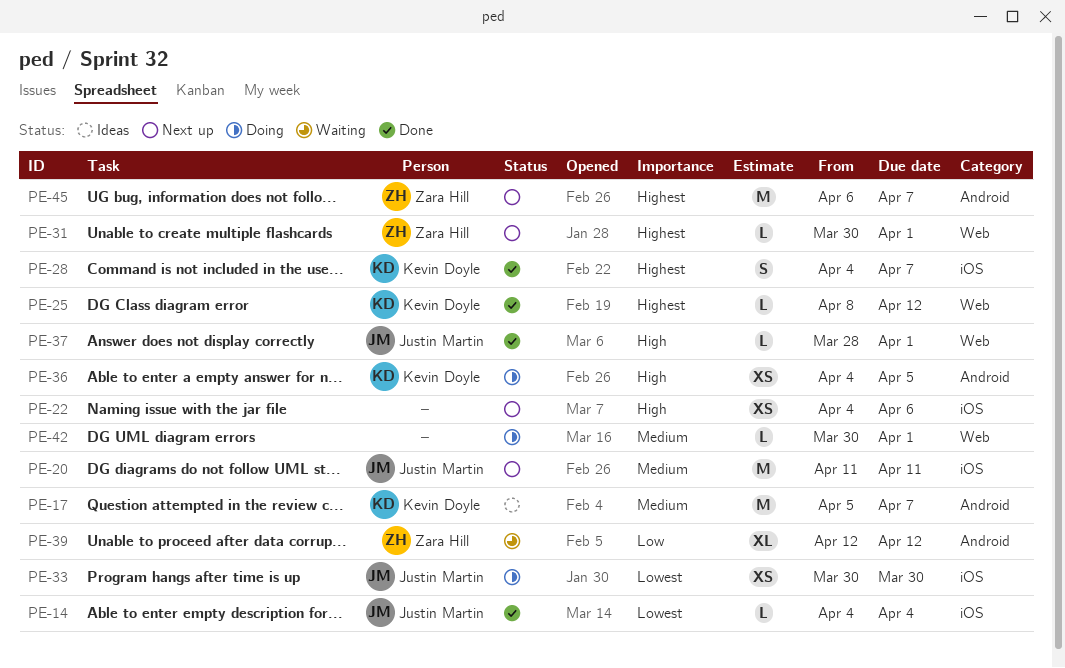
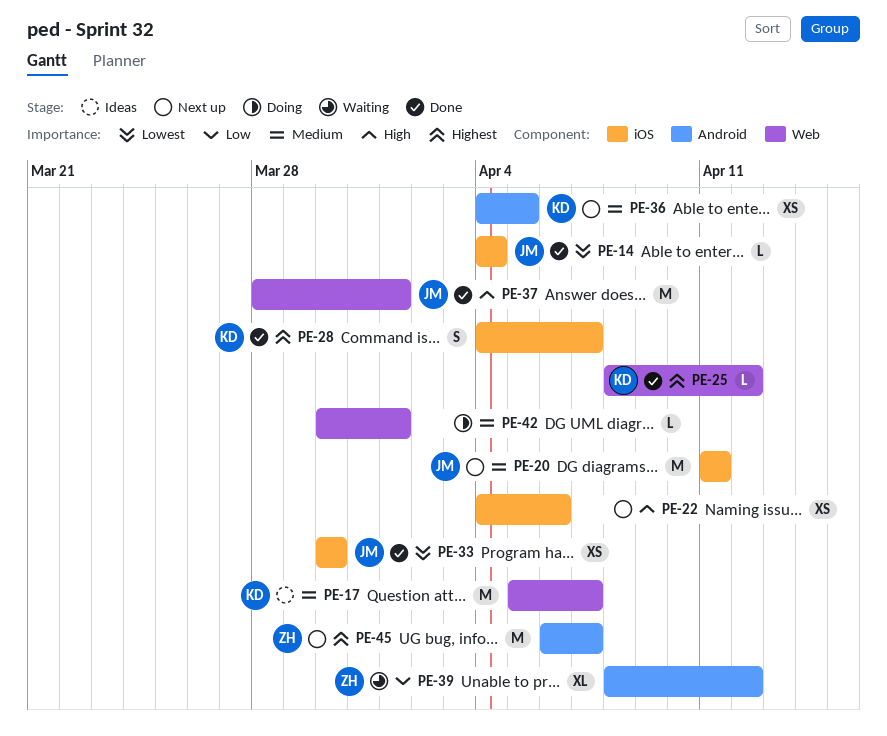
PE-17, label: Android -> Web
PE-31: present -> none
PE-33, status: Doing -> Done
PE-36, status: Doing -> Next up
PE-36, priority: High -> Medium
PE-37, estimate: L -> M
PE-39, start: Apr 12 -> Apr 8

